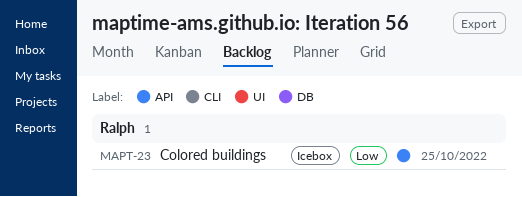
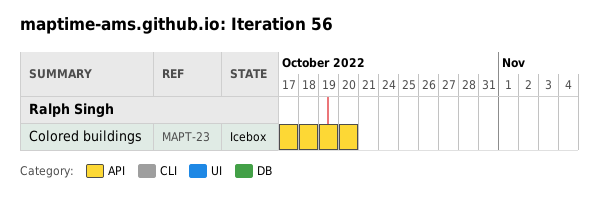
MAPT-23, due: Oct 25 -> Oct 20

